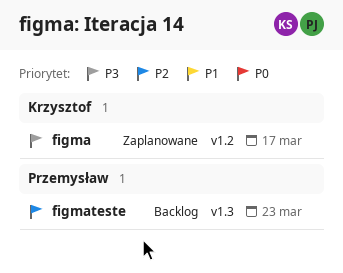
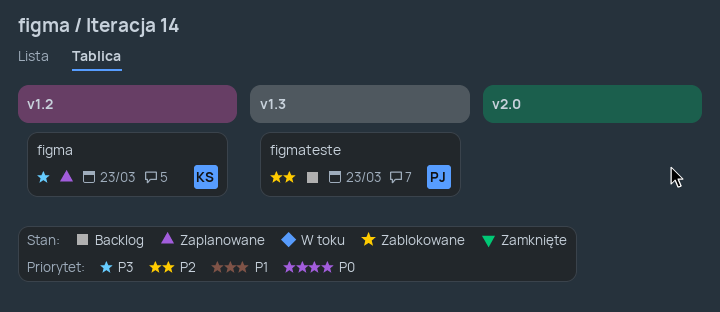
figma, due: Mar 17 -> Mar 23

